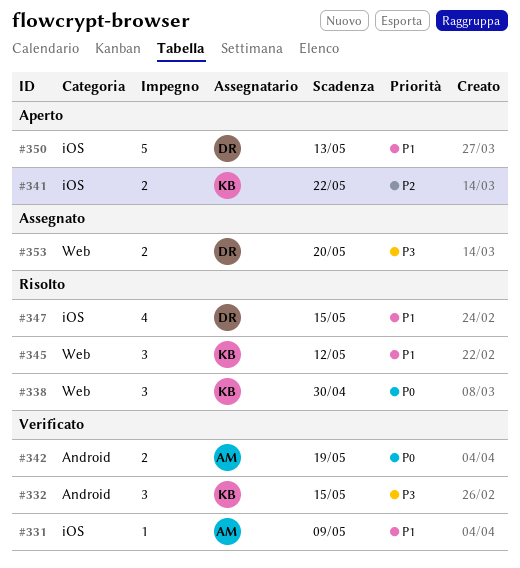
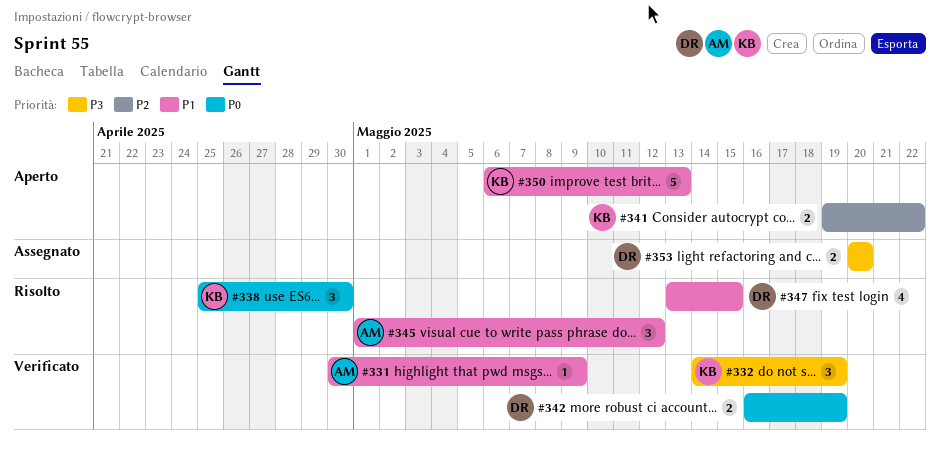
#332, due: May 15 -> May 19
#342, owner: AM -> DR
#345, owner: KB -> AM
#350, owner: DR -> KB

